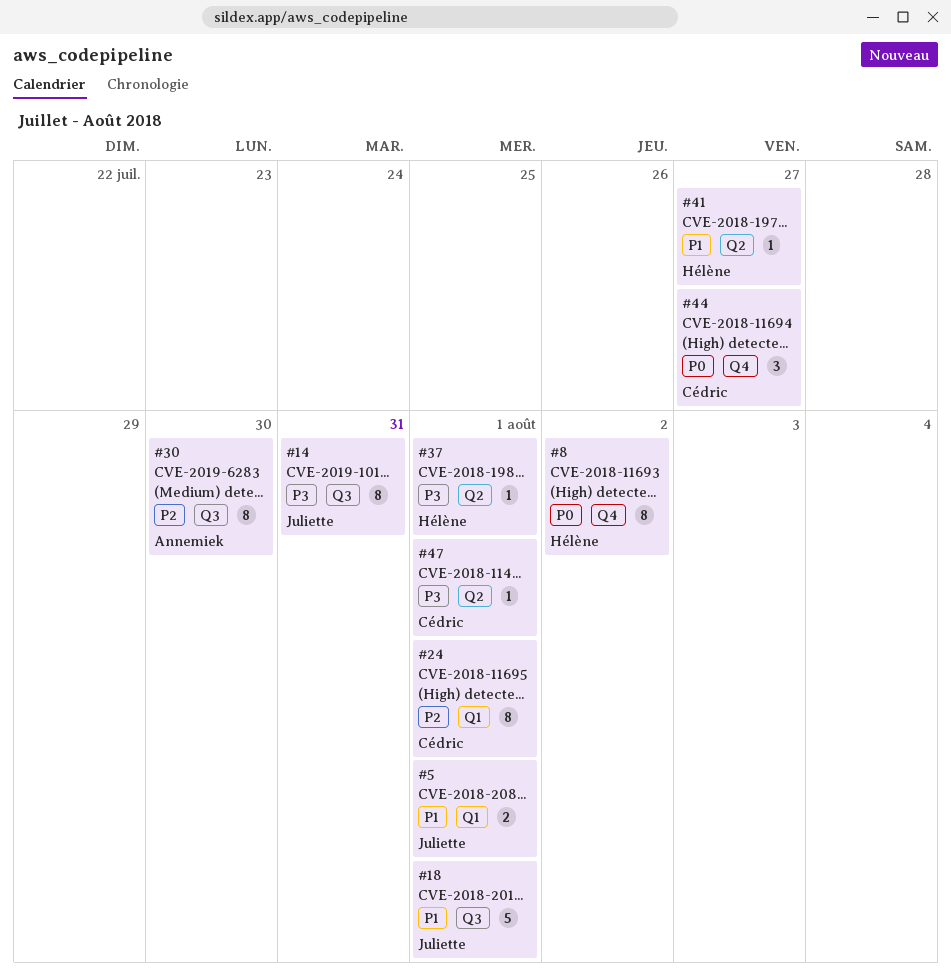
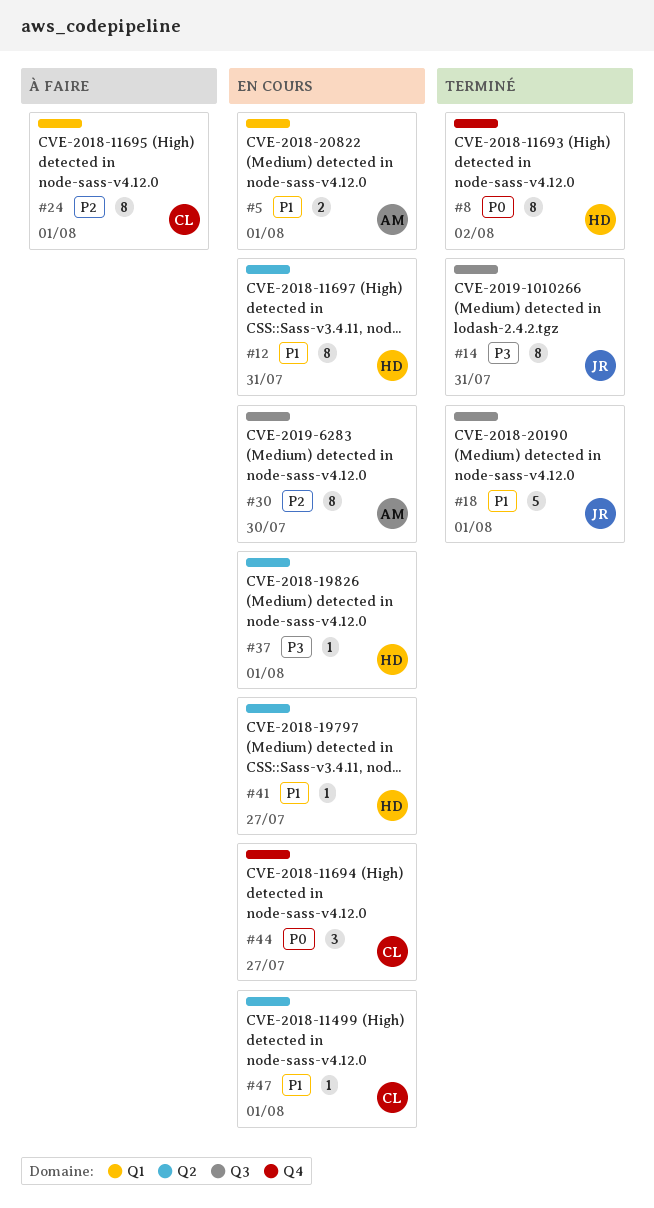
#5, owner: Juliette -> Annemiek
#12: none -> present
#47, priority: P3 -> P1

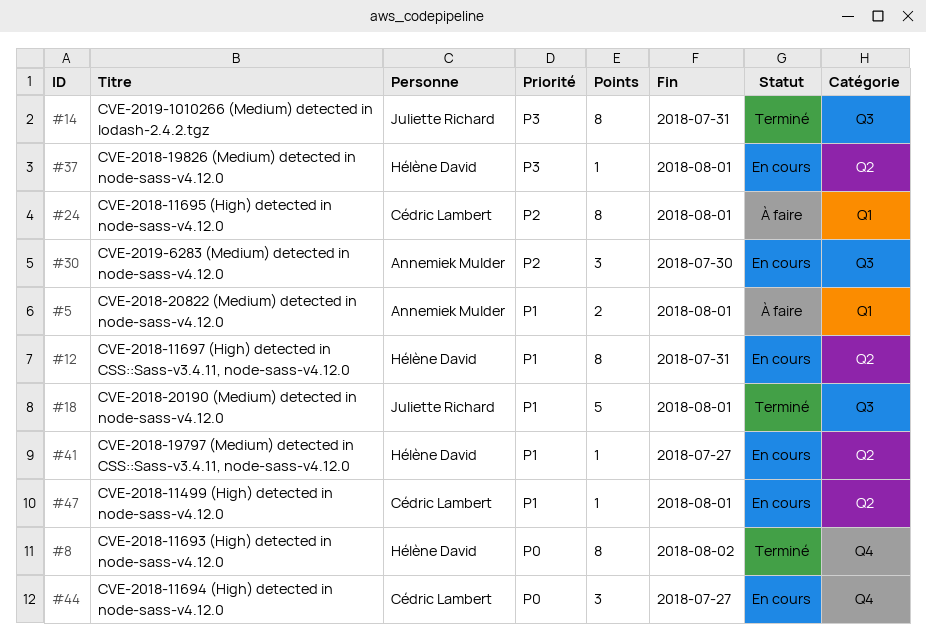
#5, status: En cours -> À faire
#30, estimate: 8 -> 3

